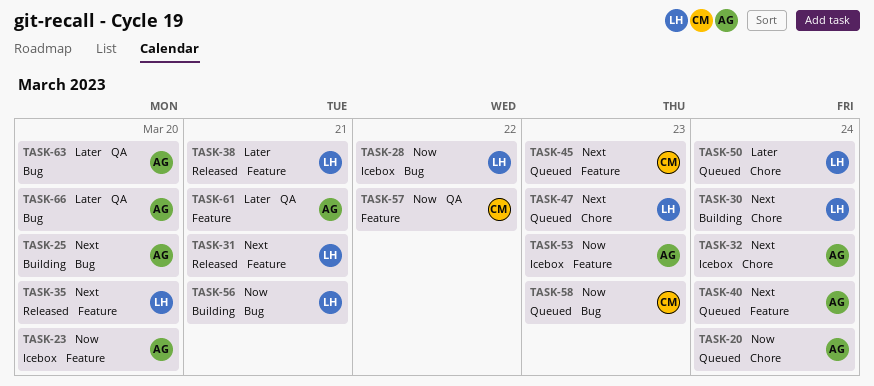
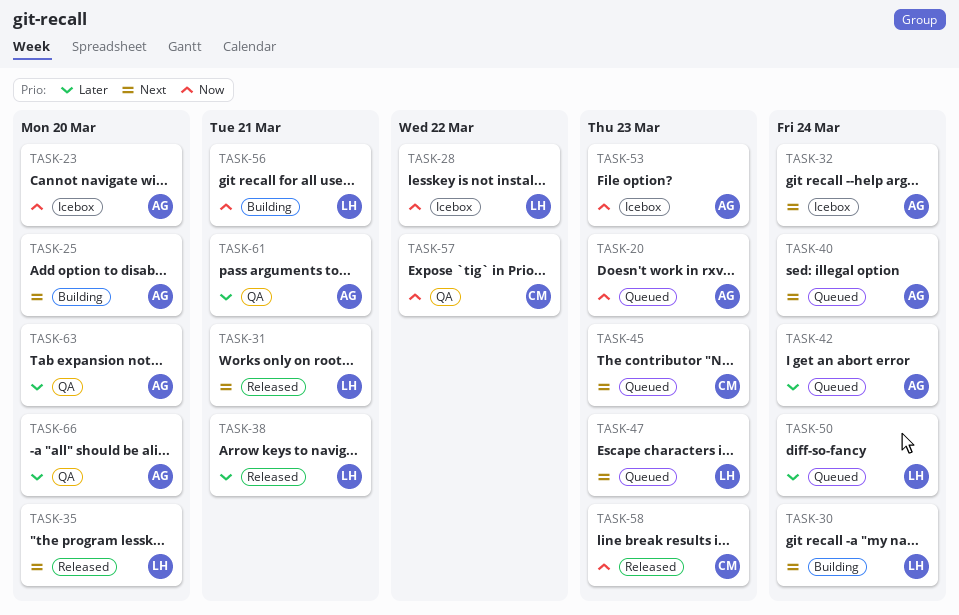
TASK-20, due: Mar 24 -> Mar 23
TASK-42: none -> present
TASK-58, status: Queued -> Released

